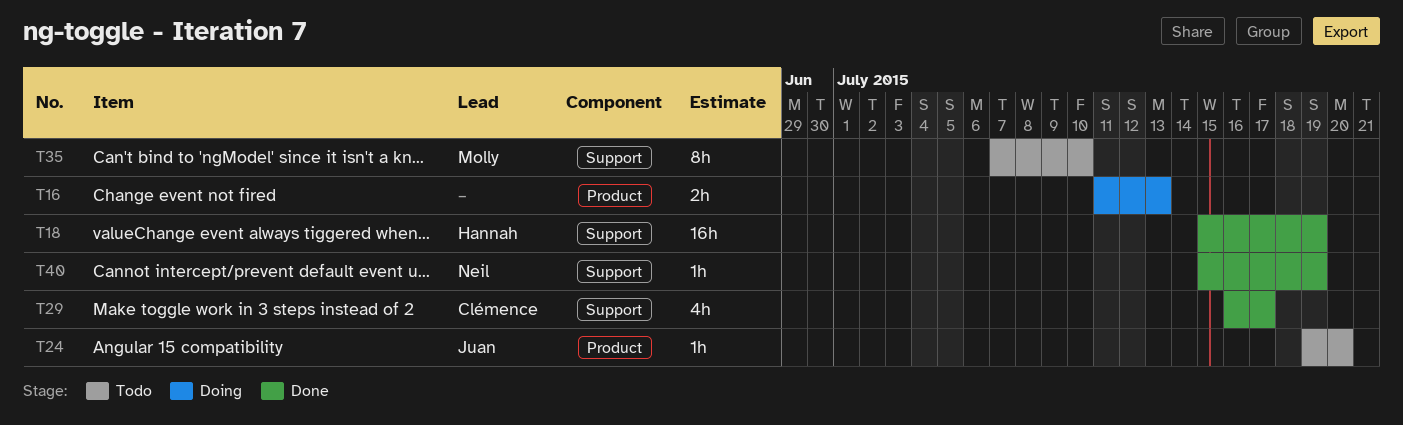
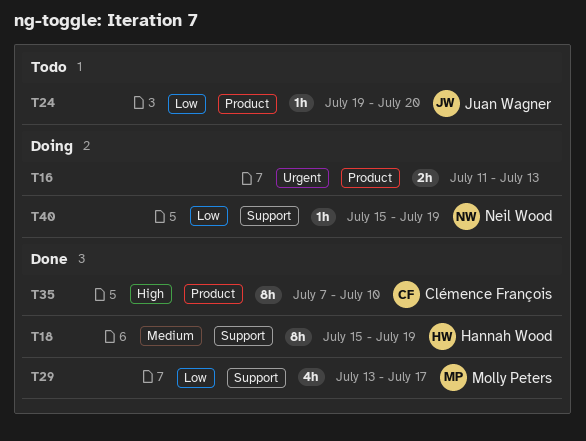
T18, estimate: 16h -> 8h
T29, owner: Clémence François -> Molly Peters
T29, start: Jul 16 -> Jul 13
T35, status: Todo -> Done
T35, owner: Molly Peters -> Clémence François
T35, label: Support -> Product
T40, status: Done -> Doing

